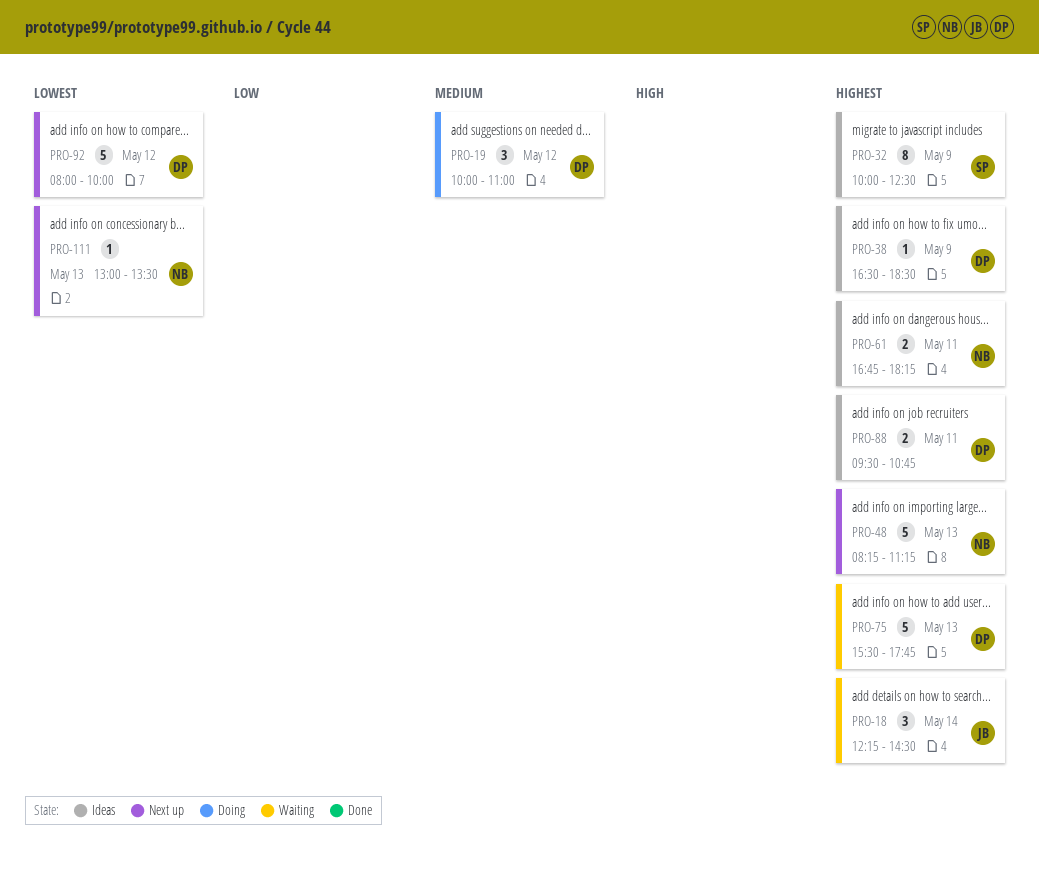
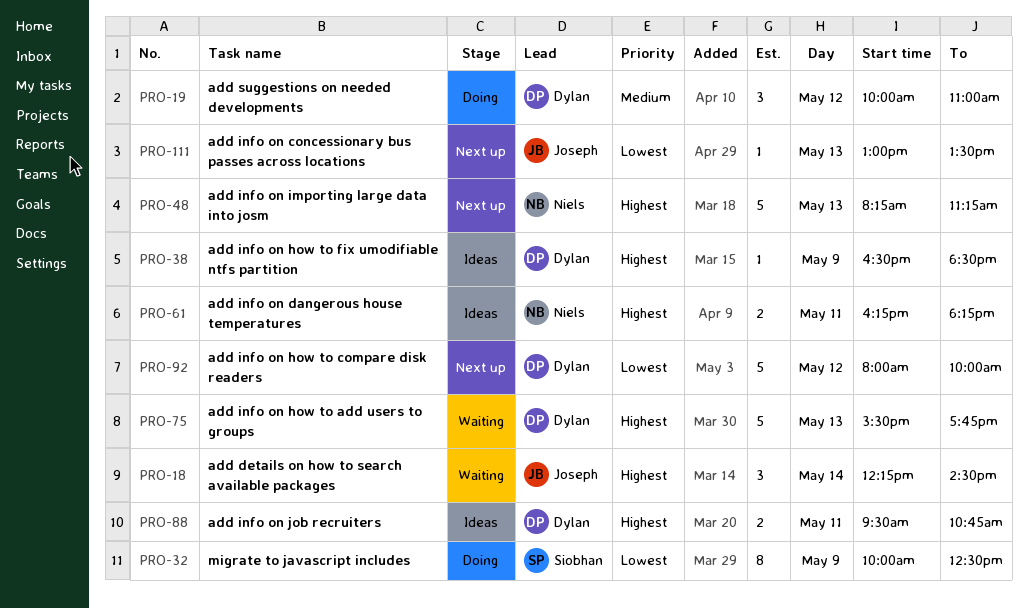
PRO-32, status: Ideas -> Doing
PRO-32, priority: Highest -> Lowest
PRO-61, begins: 16:45 -> 16:15
PRO-111, owner: Niels -> Joseph

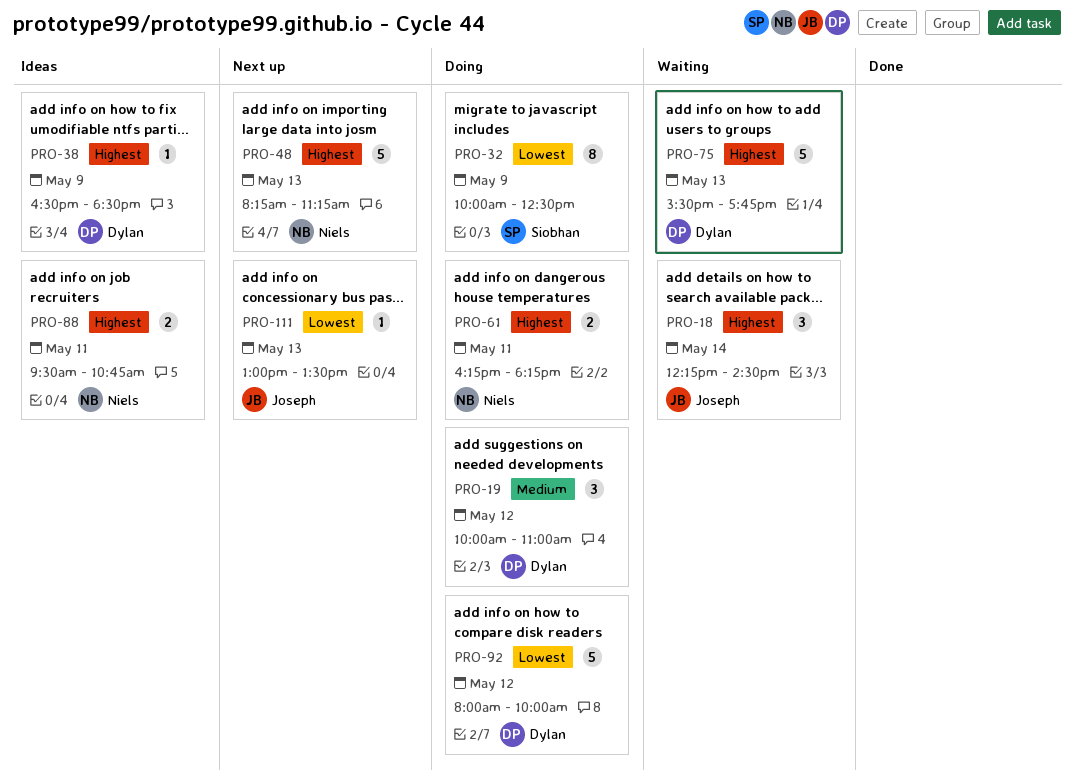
PRO-61, status: Ideas -> Doing
PRO-88, owner: Dylan -> Niels
PRO-92, status: Next up -> Doing

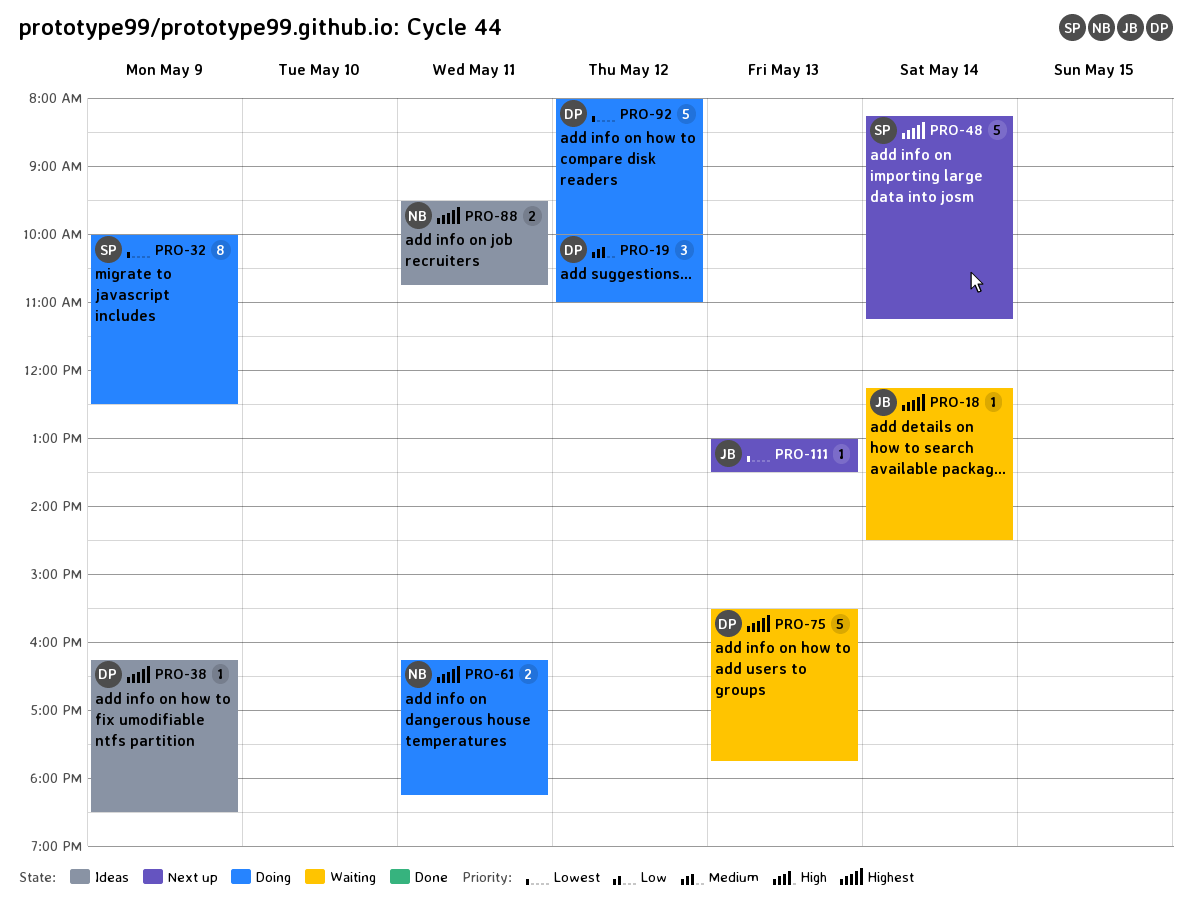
PRO-18, estimate: 3 -> 1
PRO-38, begins: 16:30 -> 16:15
PRO-48, owner: Niels -> Siobhan
PRO-48, day: May 13 -> May 14

